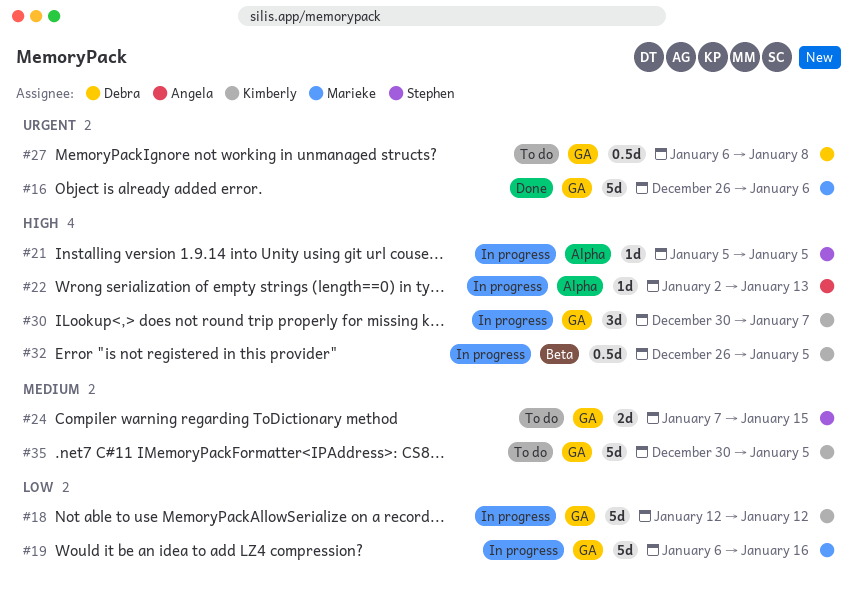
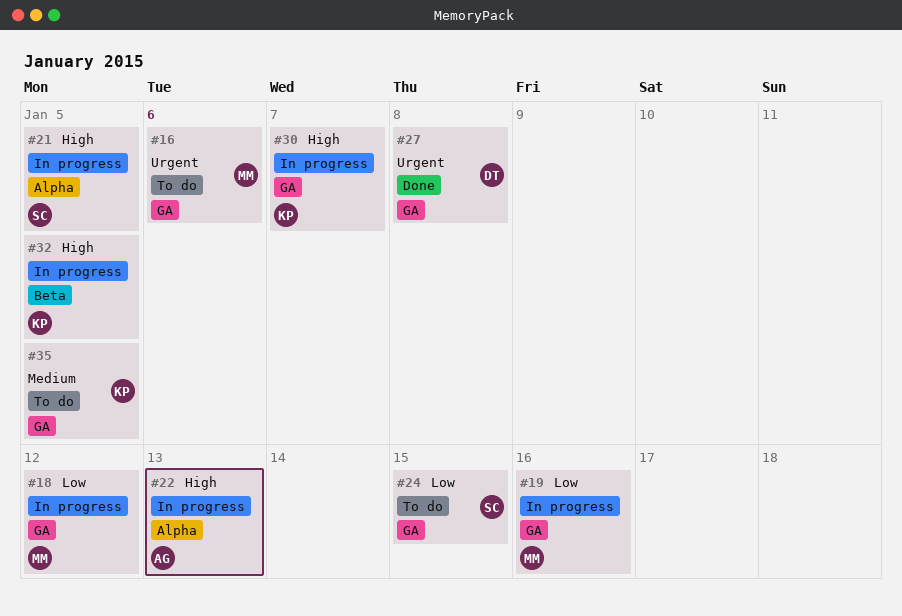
#16, status: Done -> To do
#18, owner: Kimberly -> Marieke
#24, priority: Medium -> Low
#27, status: To do -> Done

